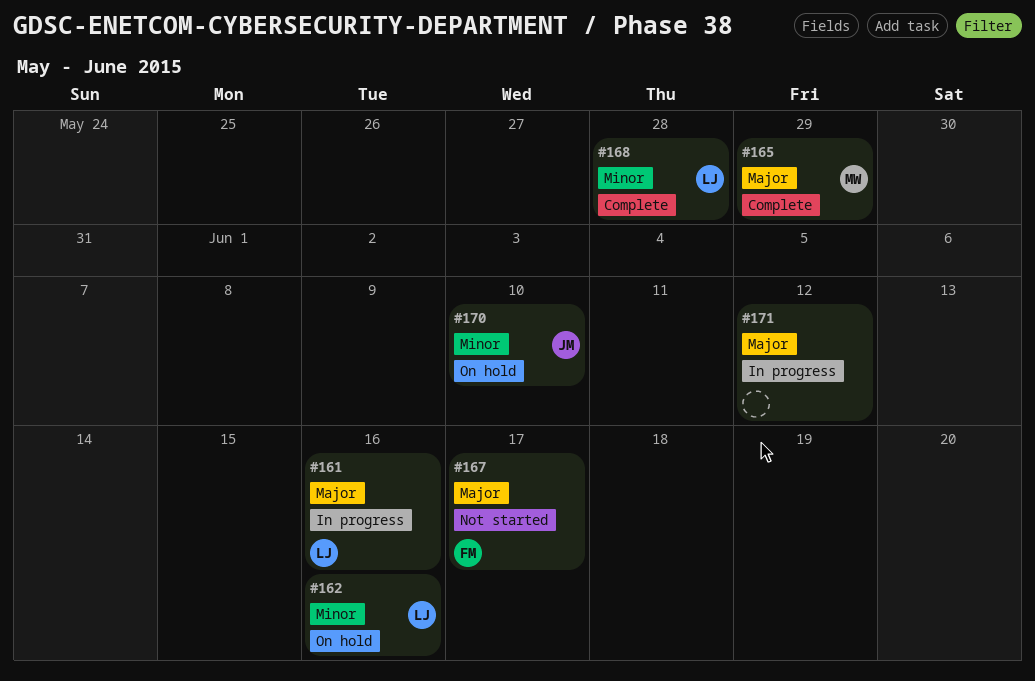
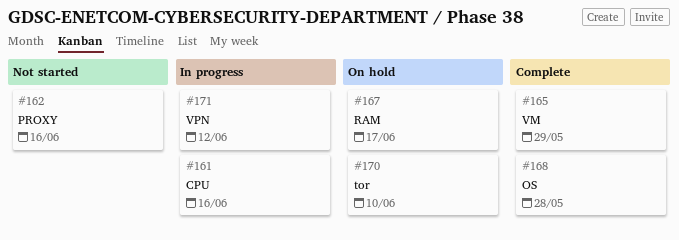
#162, status: On hold -> Not started
#167, status: Not started -> On hold

